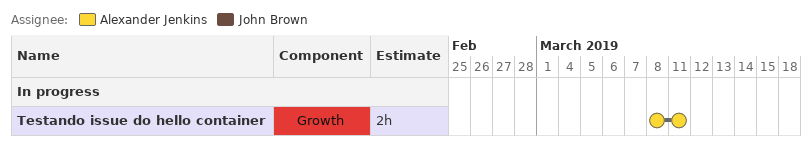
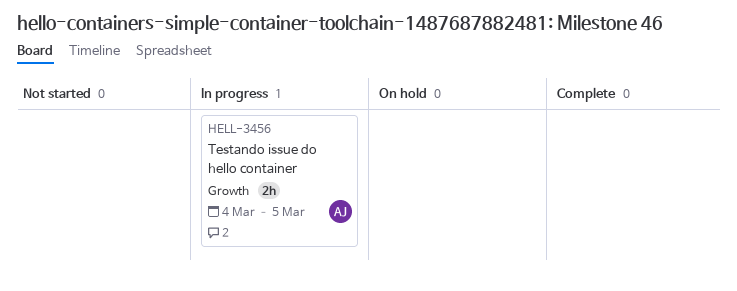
Testando issue do hello container, start: Mar 8 -> Mar 4
Testando issue do hello container, due: Mar 11 -> Mar 5

